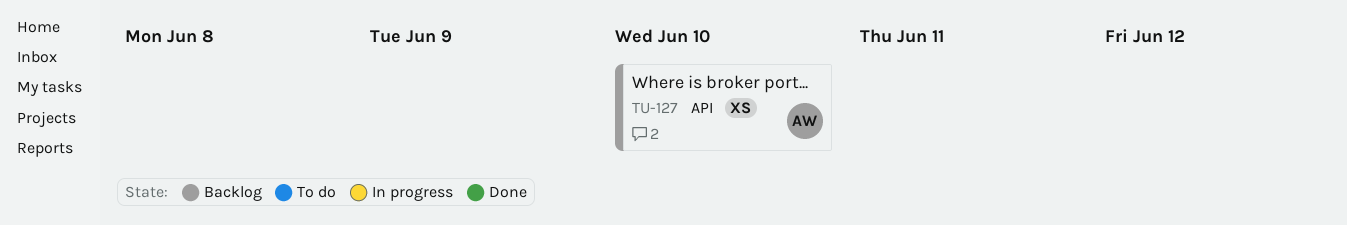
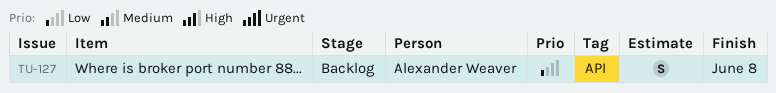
TU-127, estimate: XS -> S
TU-127, due: Jun 10 -> Jun 8

